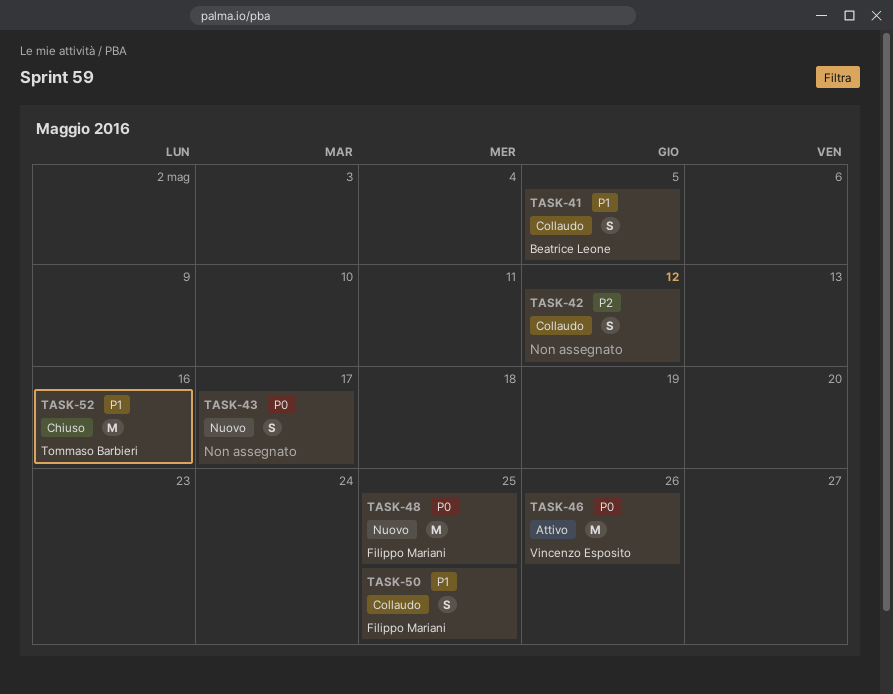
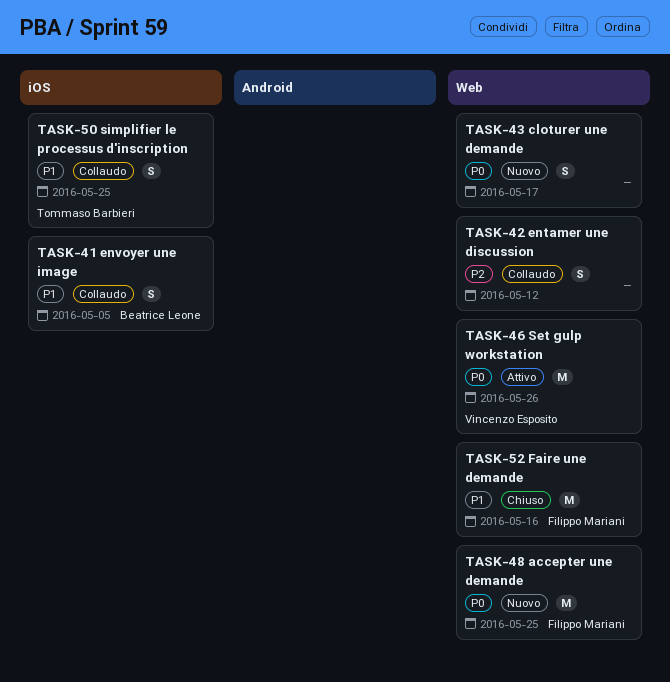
TASK-50, owner: Filippo Mariani -> Tommaso Barbieri
TASK-52, owner: Tommaso Barbieri -> Filippo Mariani

